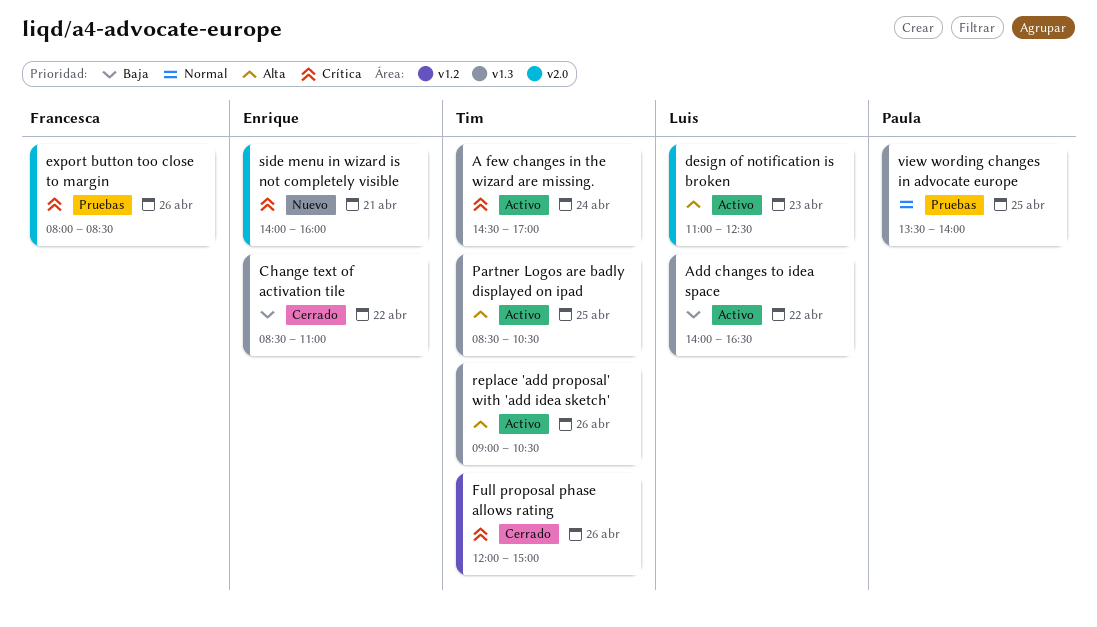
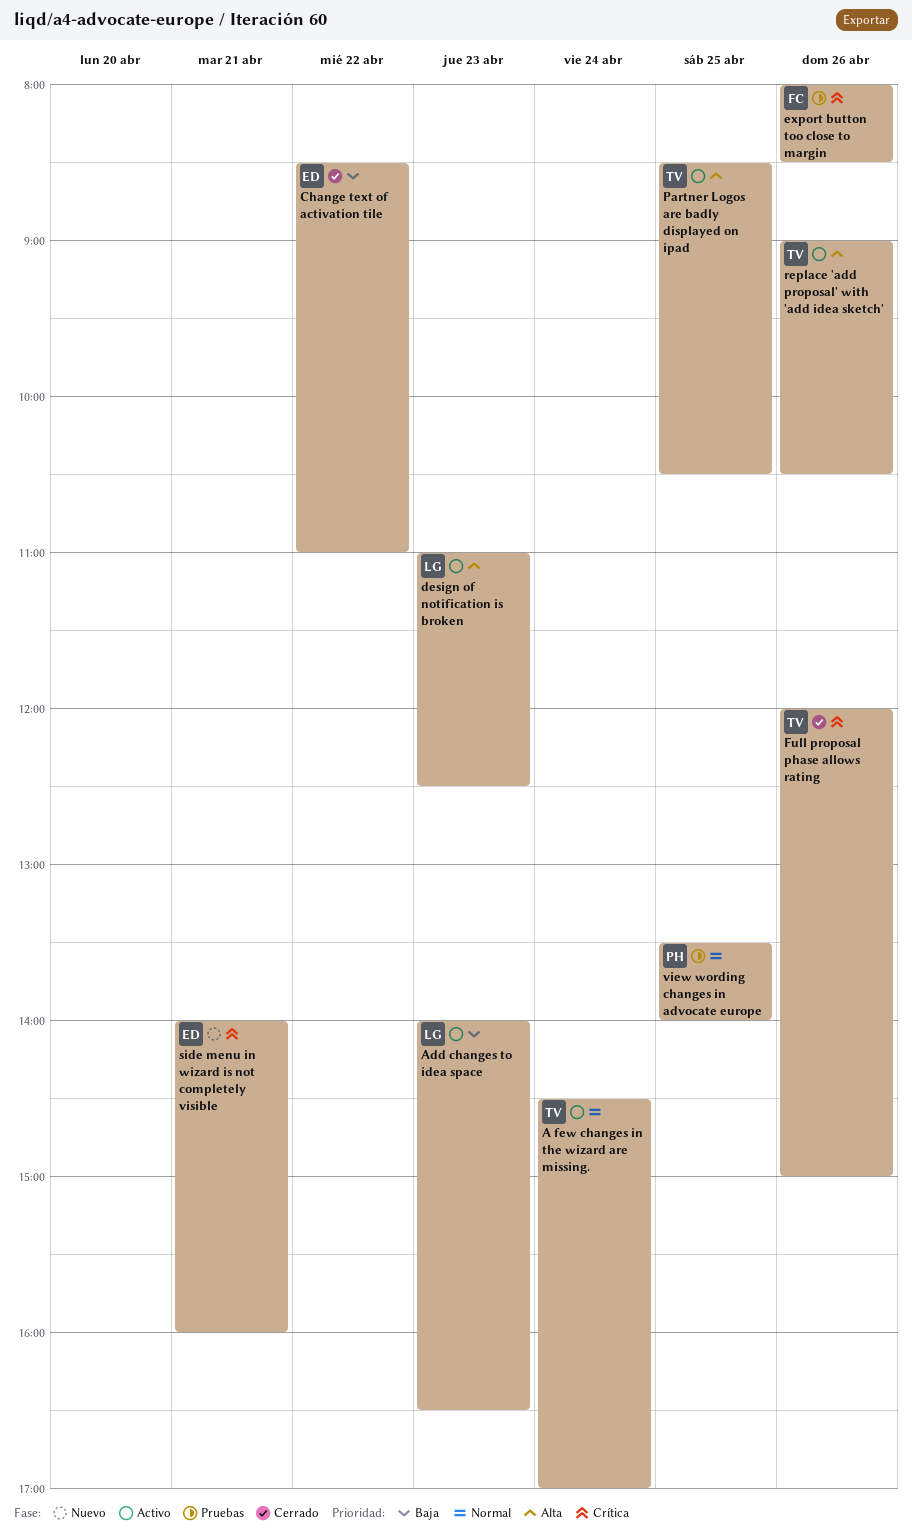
A few changes in the wizard are missing., priority: Crítica -> Normal
Add changes to idea space, day: Apr 22 -> Apr 23

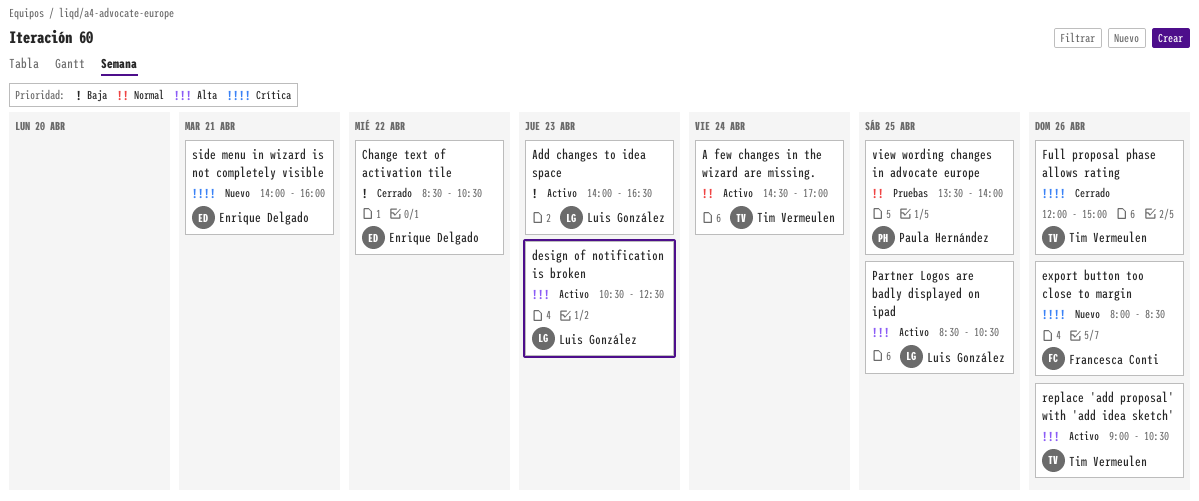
Change text of activation tile, ends: 11:00 -> 10:30
design of notification is broken, begins: 11:00 -> 10:30
export button too close to margin, status: Pruebas -> Nuevo
Partner Logos are badly displayed on ipad, owner: Tim Vermeulen -> Luis González

